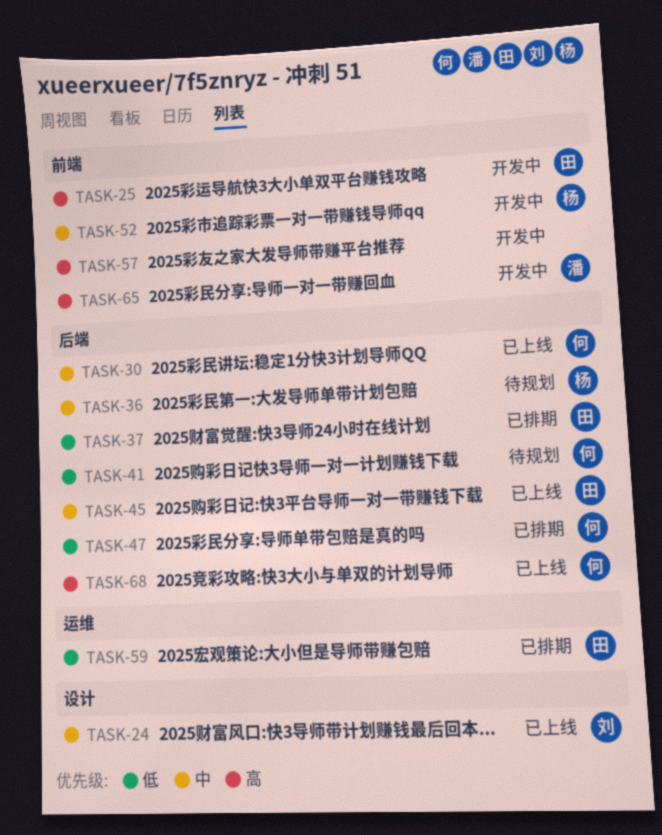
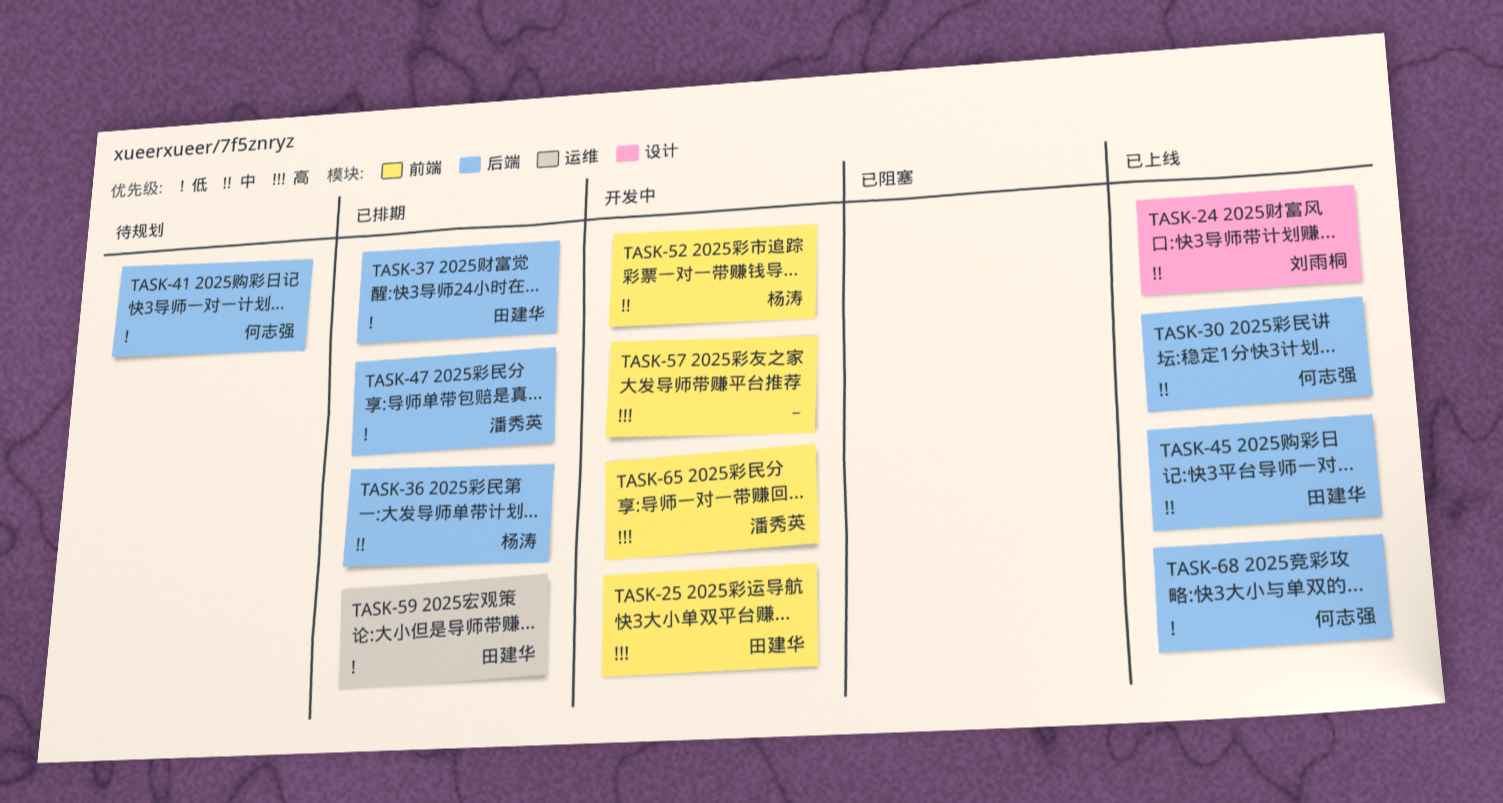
TASK-36, status: 待规划 -> 已排期
TASK-47, owner: 何志强 -> 潘秀英
TASK-68, priority: 高 -> 低

